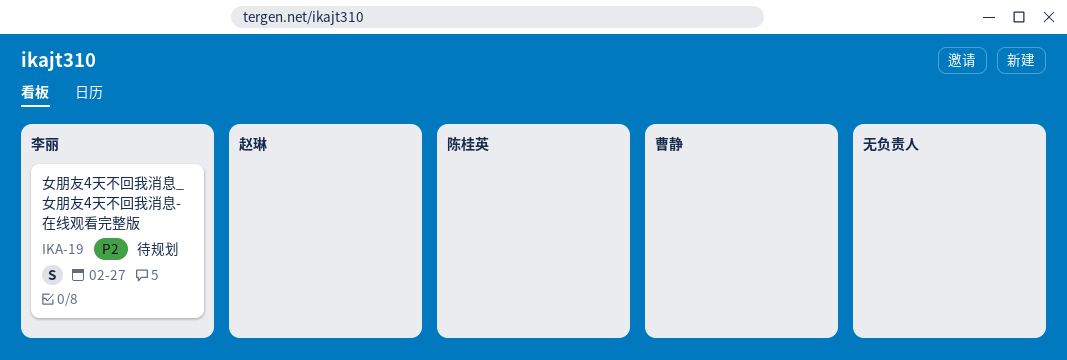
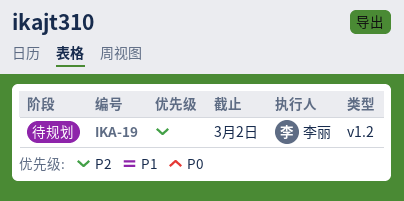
IKA-19, due: Feb 27 -> Mar 2

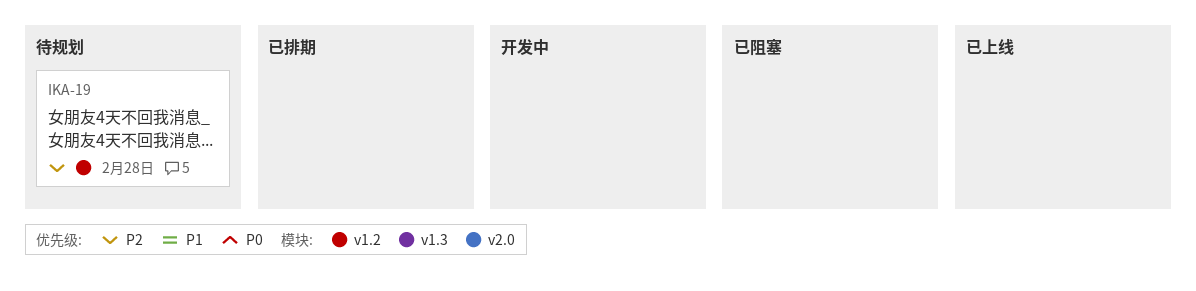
IKA-19, due: Mar 2 -> Feb 28

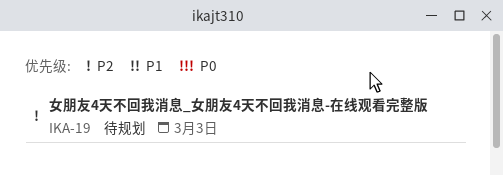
IKA-19, due: Feb 28 -> Mar 3

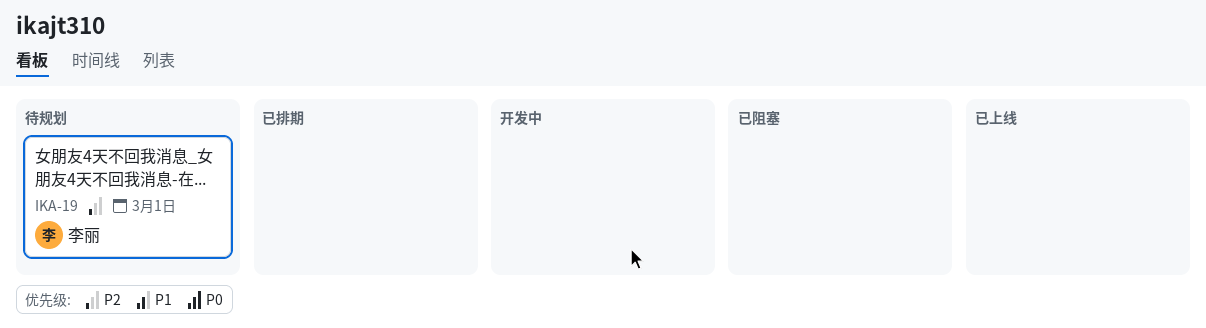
IKA-19, due: Mar 3 -> Mar 1

